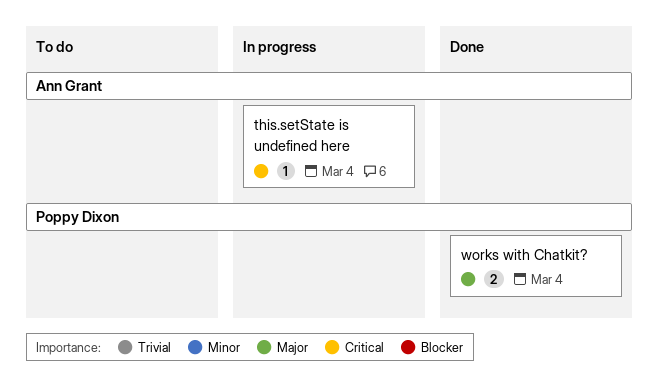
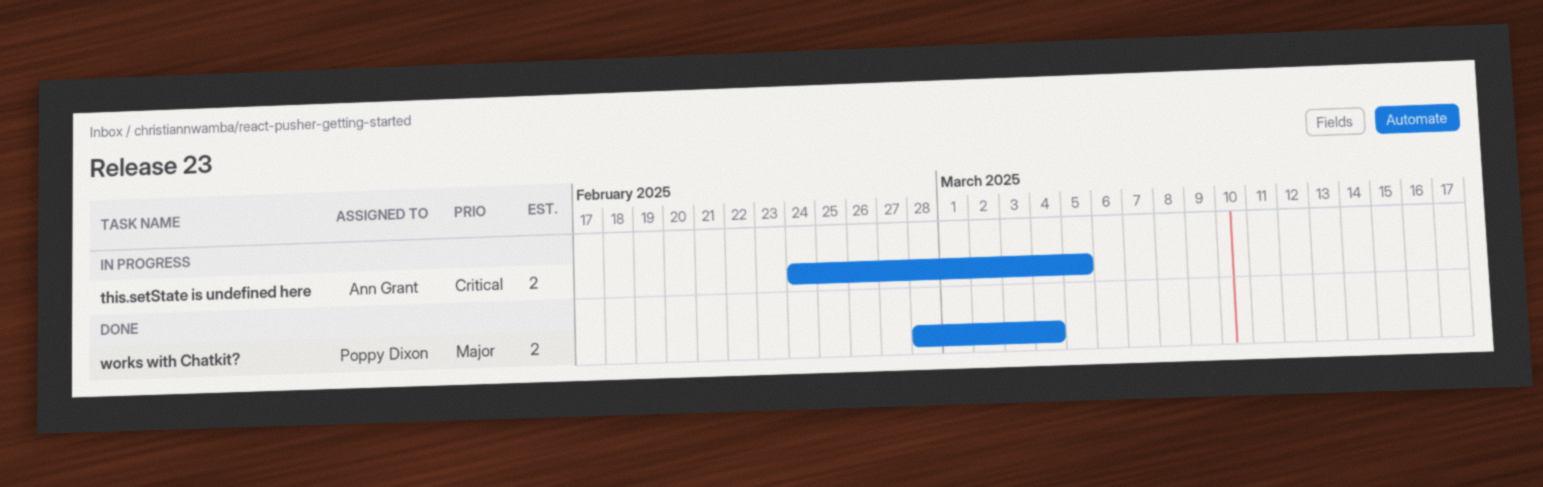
this.setState is undefined here, estimate: 1 -> 2
this.setState is undefined here, due: Mar 4 -> Mar 5

